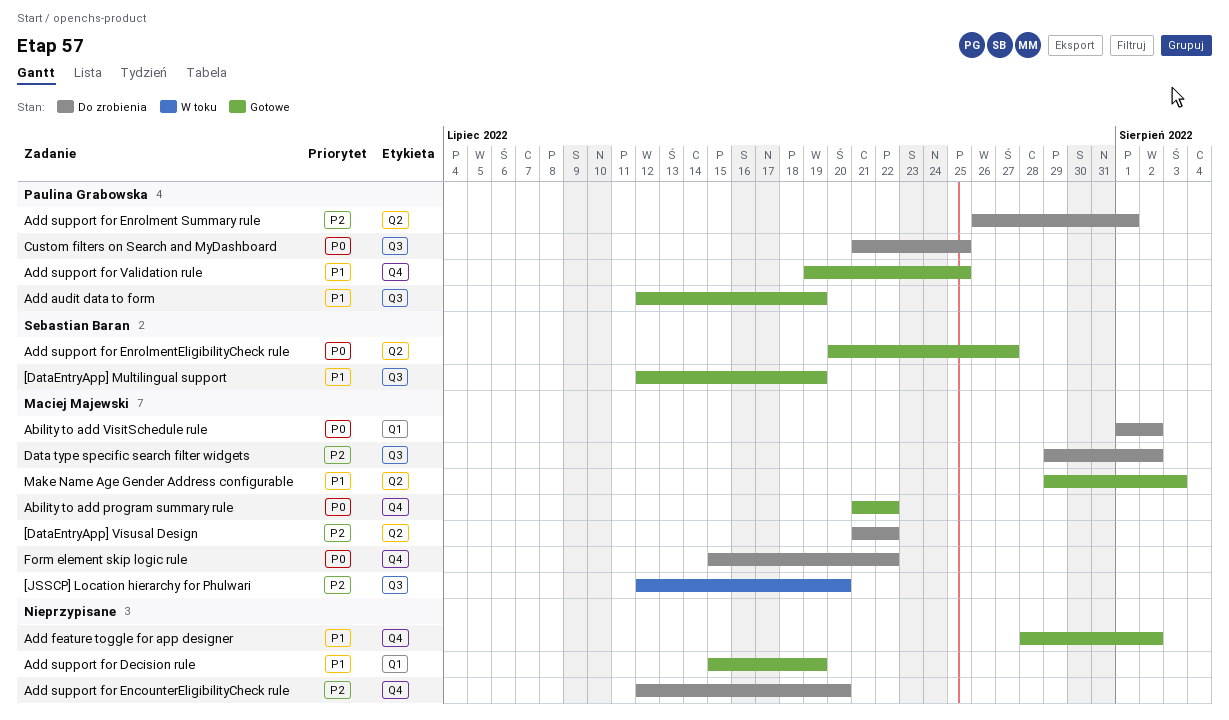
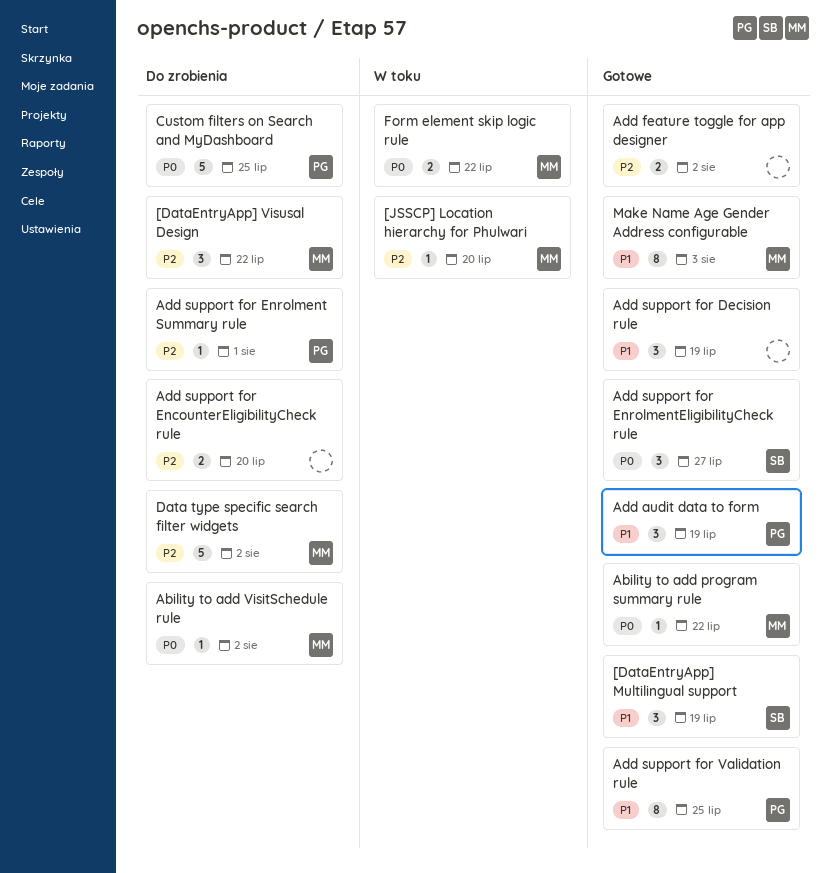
Add feature toggle for app designer, priority: P1 -> P2
Form element skip logic rule, status: Do zrobienia -> W toku

